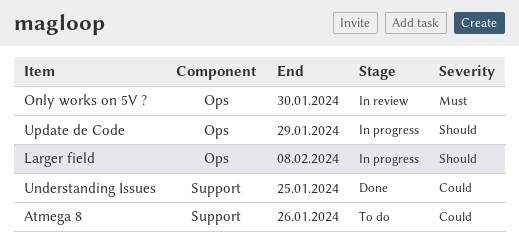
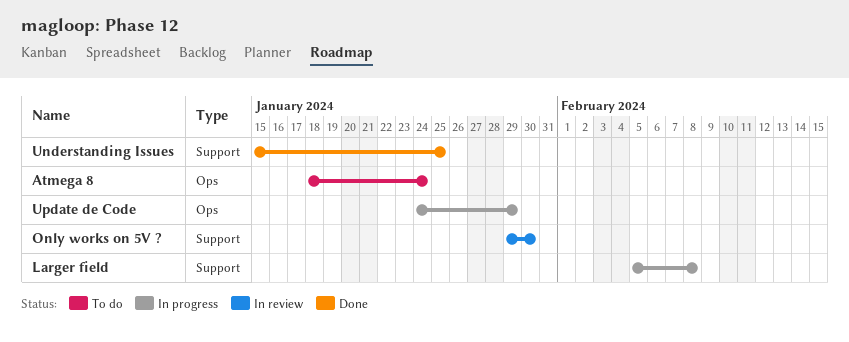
Atmega 8, label: Support -> Ops
Atmega 8, due: Jan 26 -> Jan 24
Larger field, label: Ops -> Support
Only works on 5V ?, label: Ops -> Support

